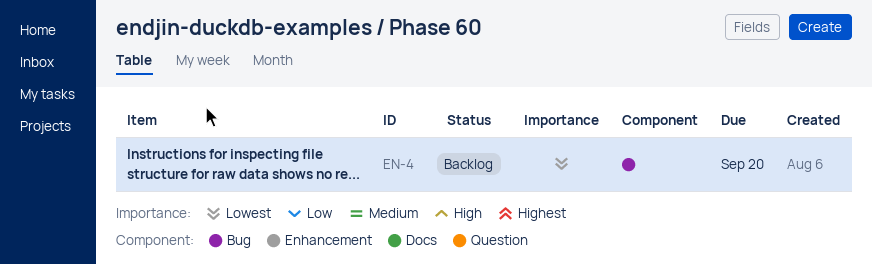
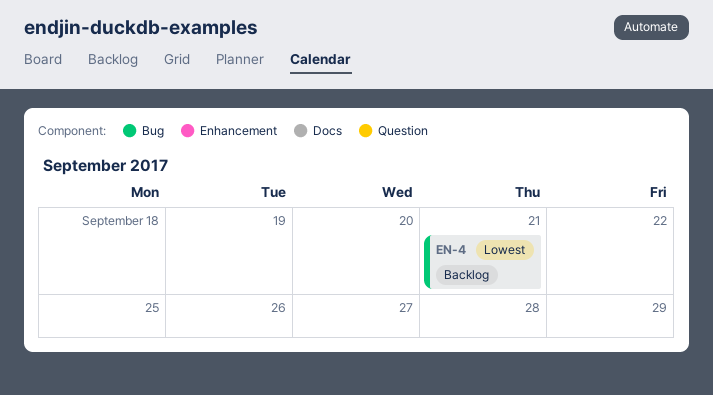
EN-4, due: Sep 20 -> Sep 21

